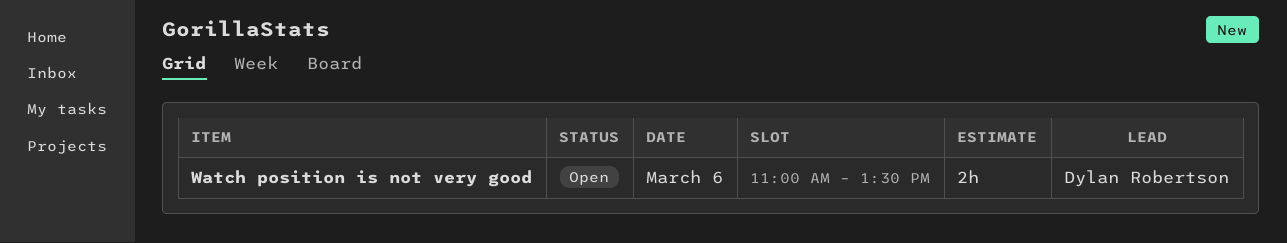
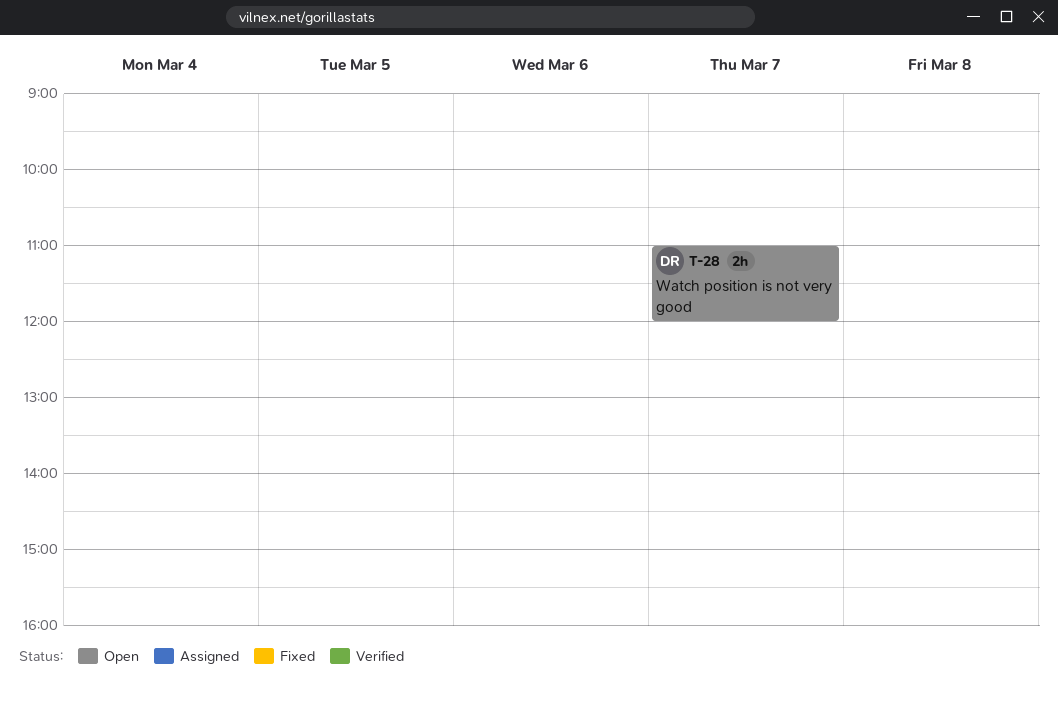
Watch position is not very good, day: Mar 6 -> Mar 7
Watch position is not very good, ends: 13:30 -> 12:00

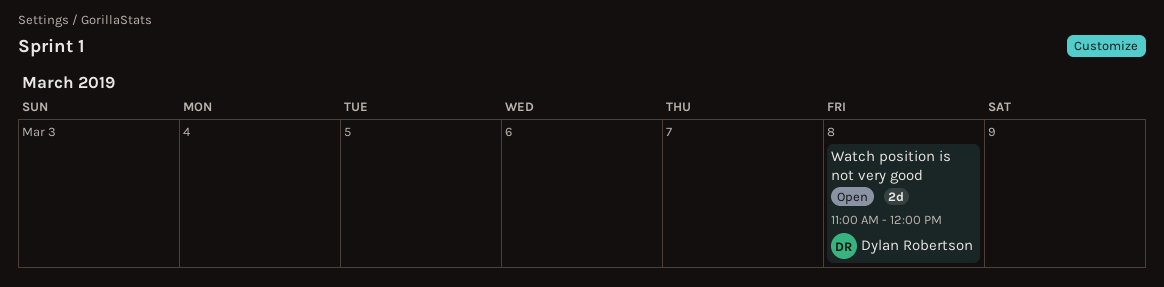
Watch position is not very good, estimate: 2h -> 2d
Watch position is not very good, day: Mar 7 -> Mar 8

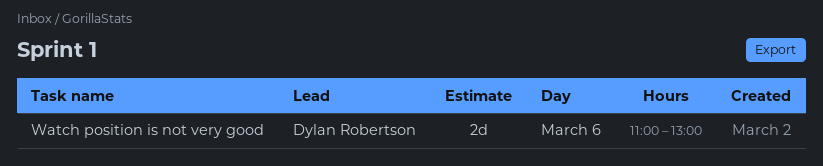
Watch position is not very good, day: Mar 8 -> Mar 6
Watch position is not very good, ends: 12:00 -> 13:00

